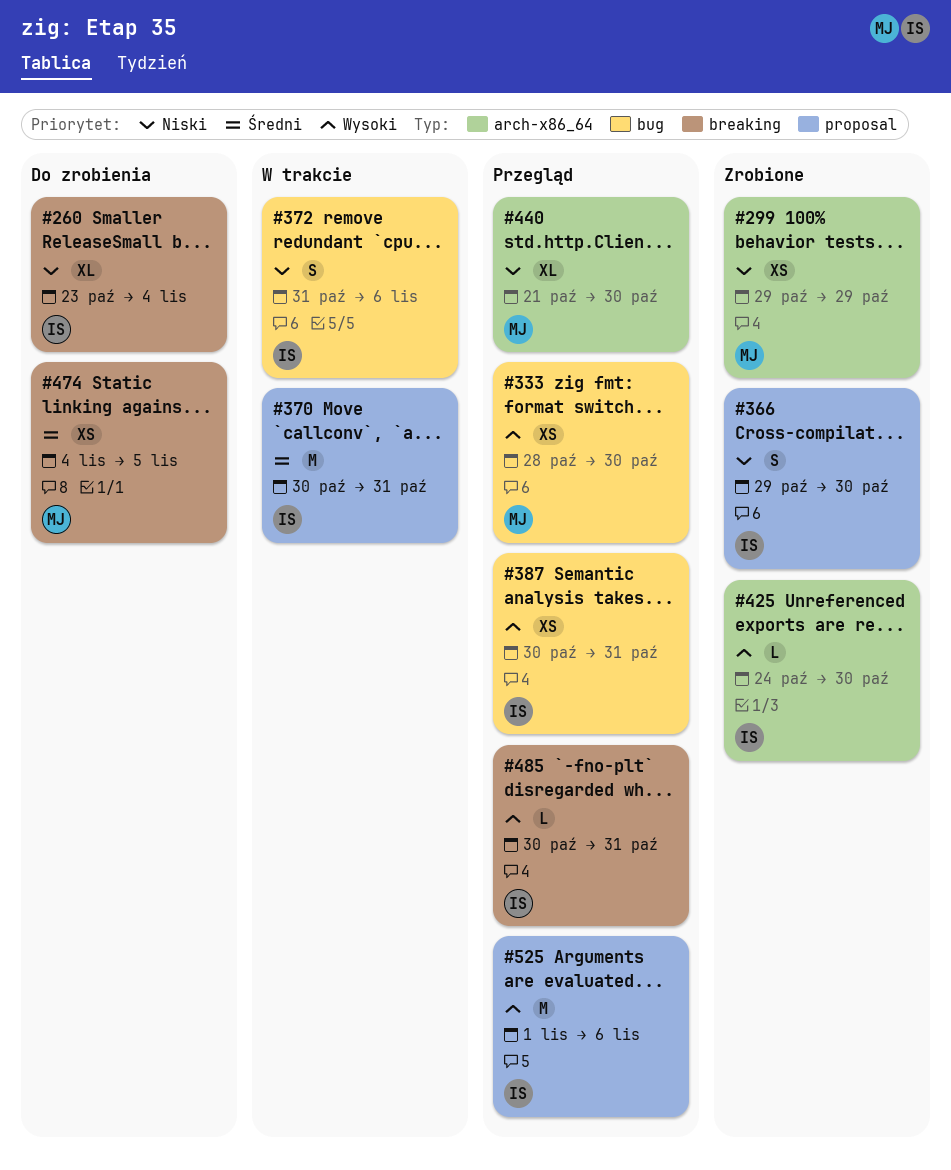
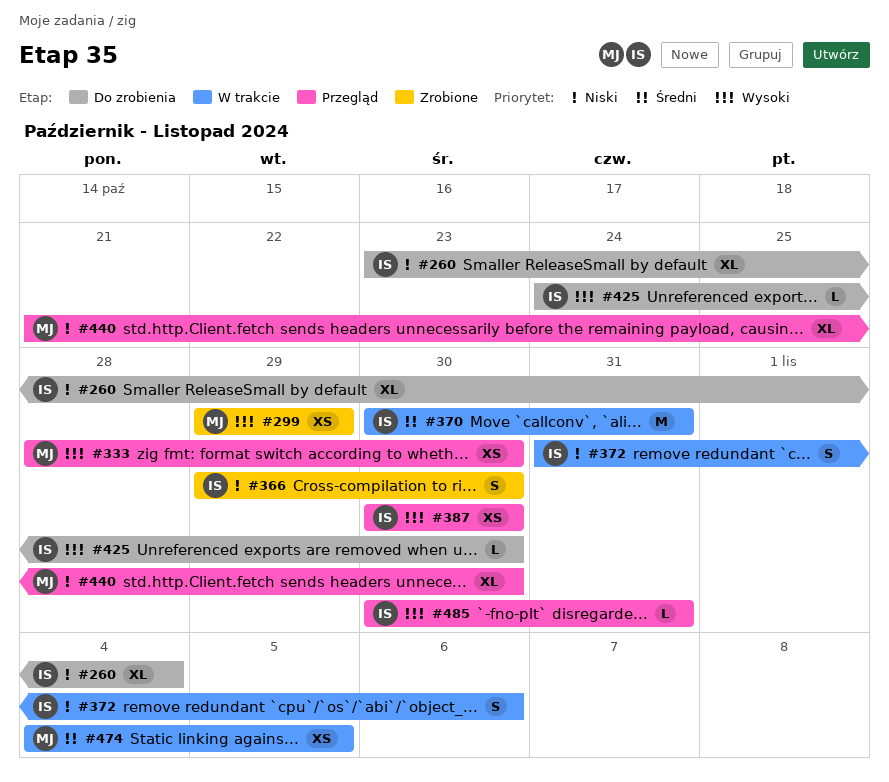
#299, priority: Niski -> Wysoki
#387, due: Oct 31 -> Oct 30
#425, status: Zrobione -> Do zrobienia
#474, status: Do zrobienia -> W trakcie
#525: present -> none

